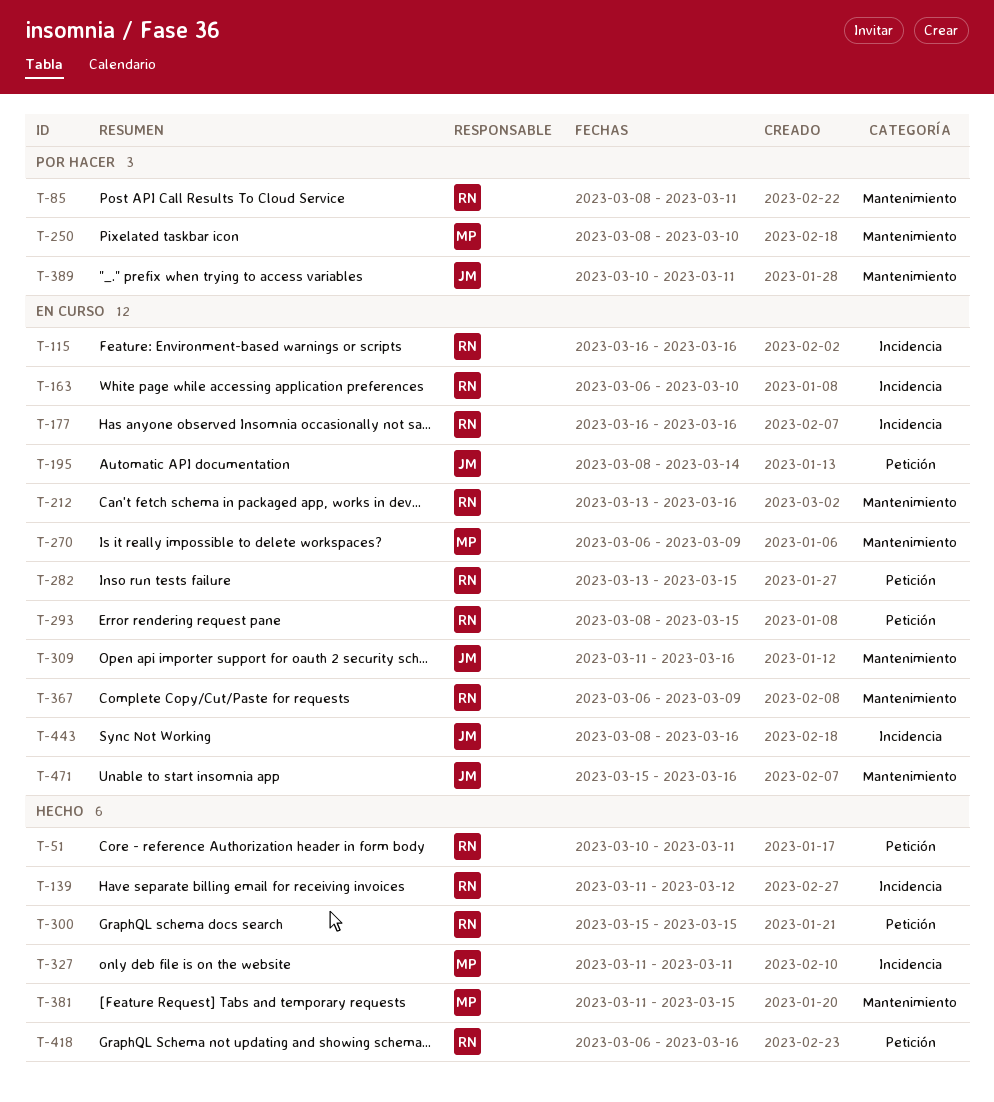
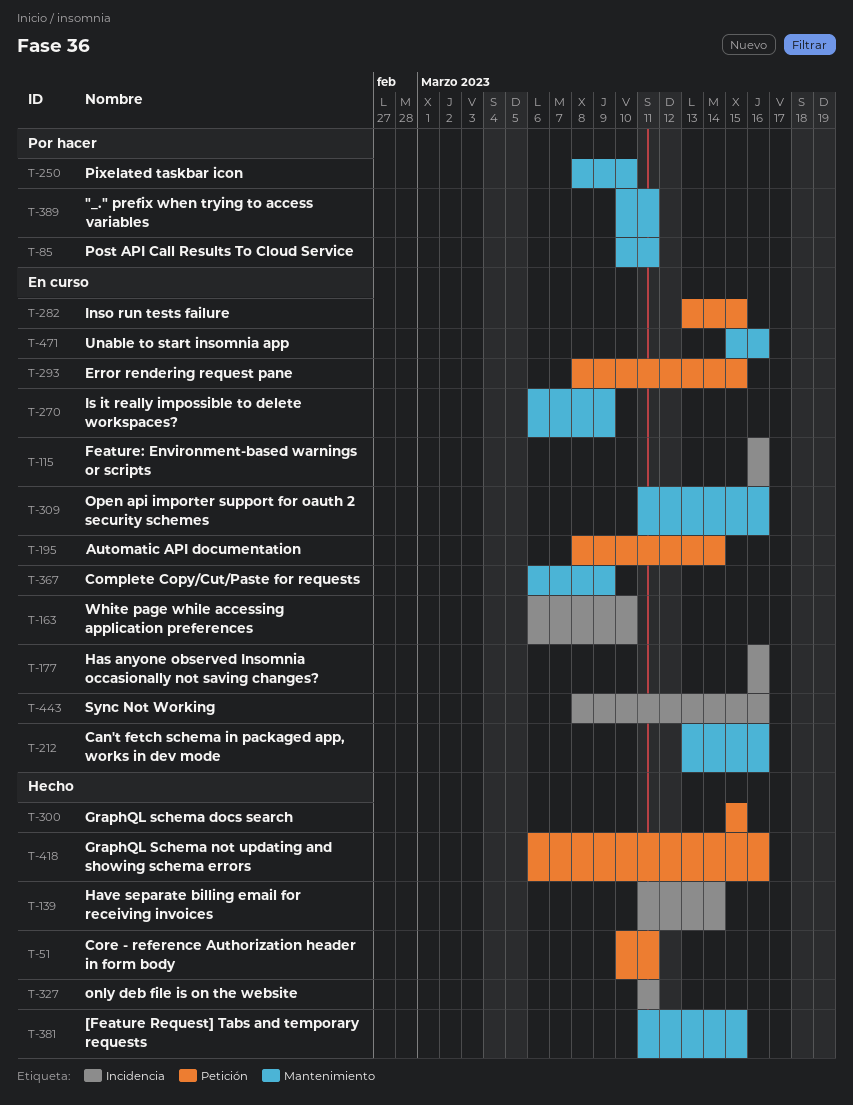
T-85, start: Mar 8 -> Mar 10
T-139, due: Mar 12 -> Mar 14

